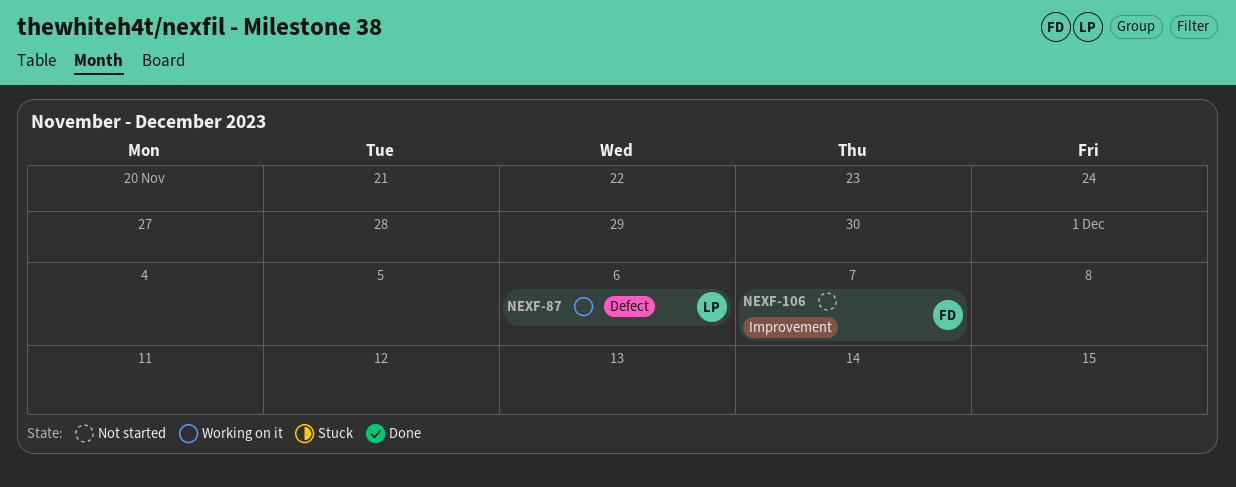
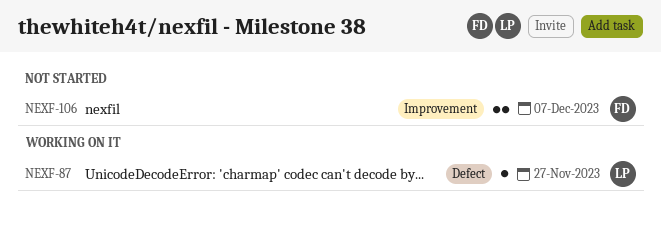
NEXF-87, due: Dec 6 -> Nov 27

